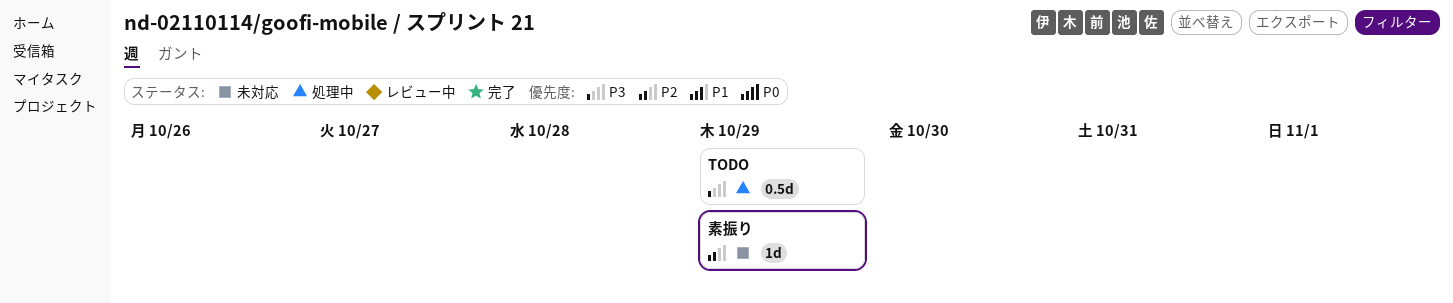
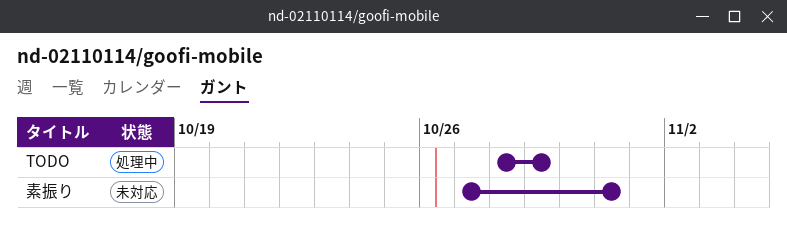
素振り, due: Oct 29 -> Oct 31

